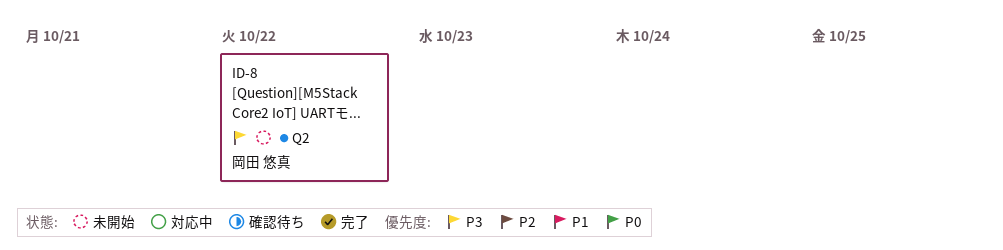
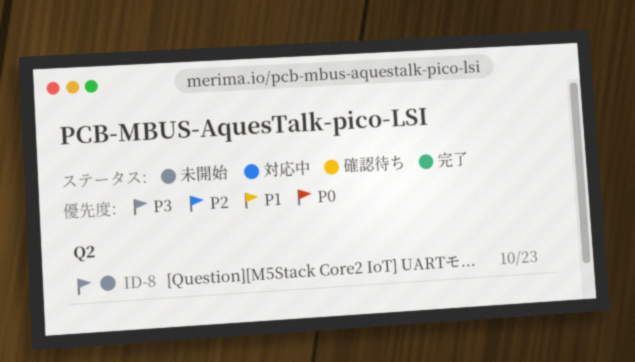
ID-8, due: Oct 22 -> Oct 23

